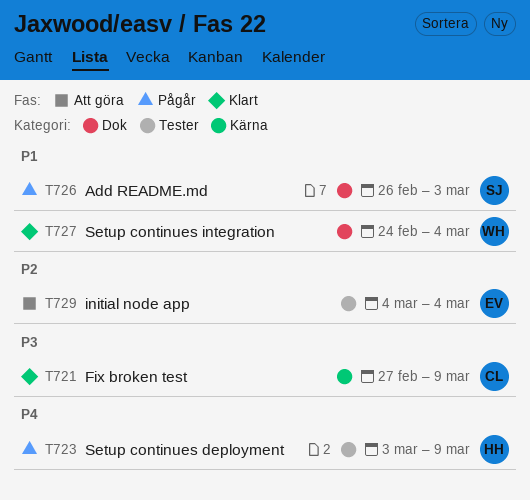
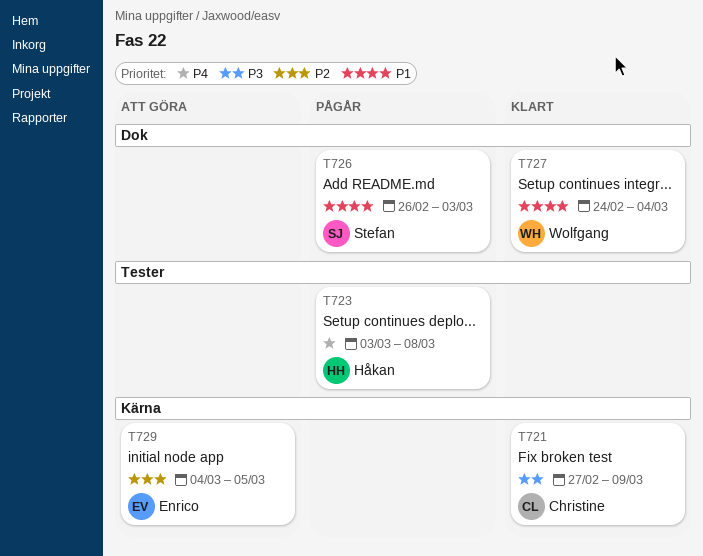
T723, due: Mar 9 -> Mar 8
T729, label: Tester -> Kärna
T729, due: Mar 4 -> Mar 5

